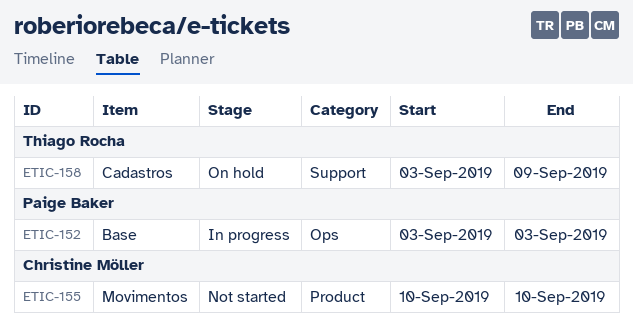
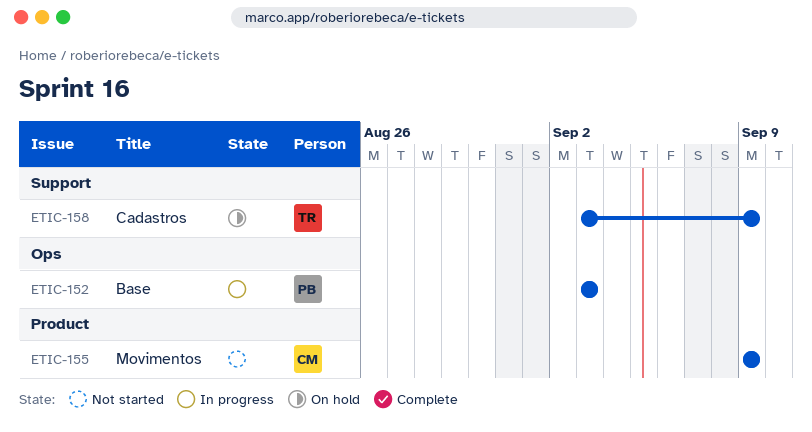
ETIC-155, start: Sep 10 -> Sep 9
ETIC-155, due: Sep 10 -> Sep 9

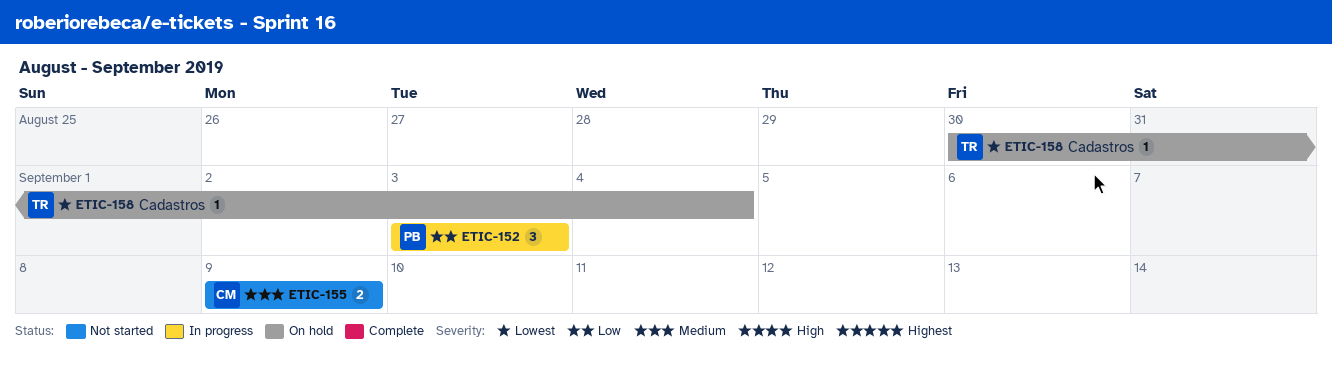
ETIC-158, start: Sep 3 -> Aug 30
ETIC-158, due: Sep 9 -> Sep 4

